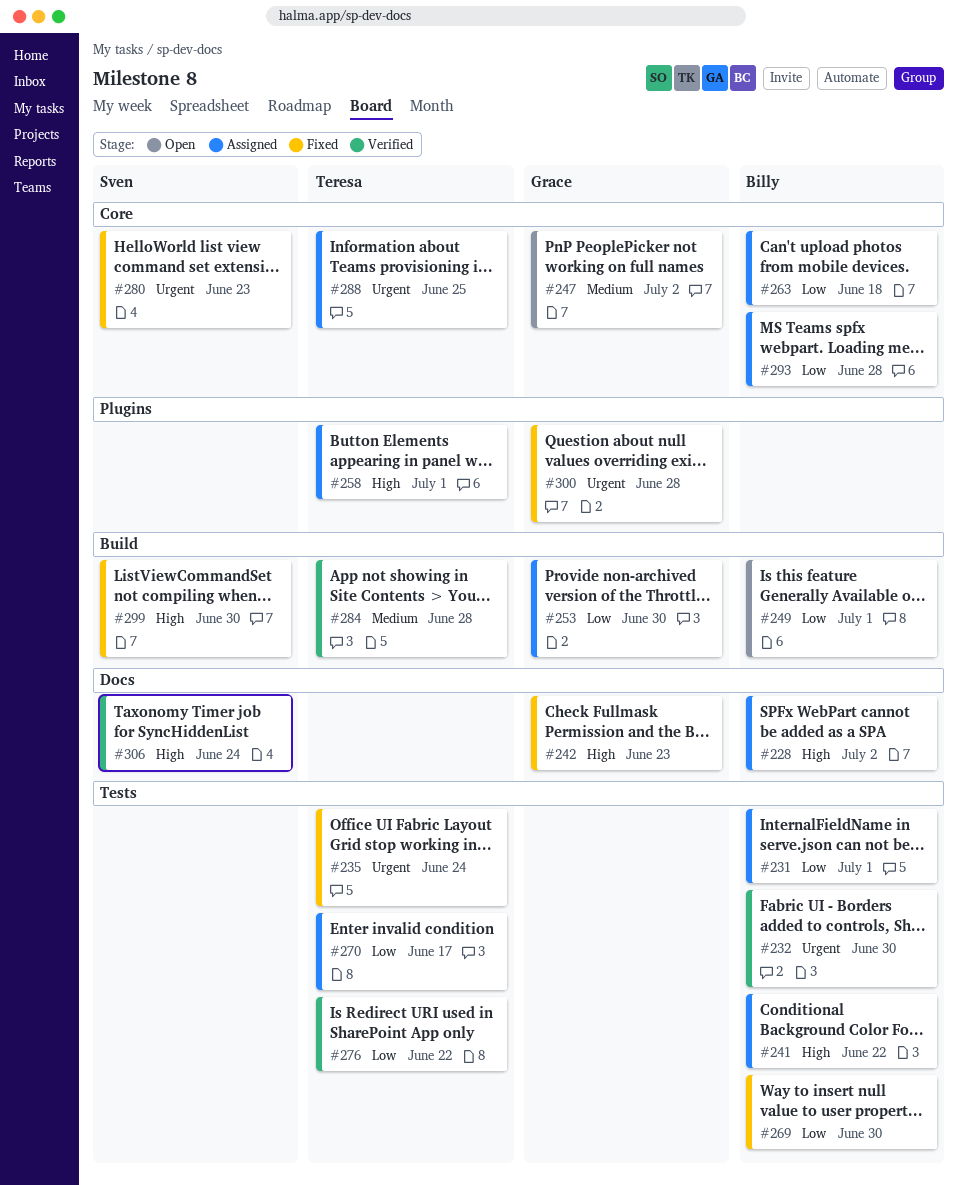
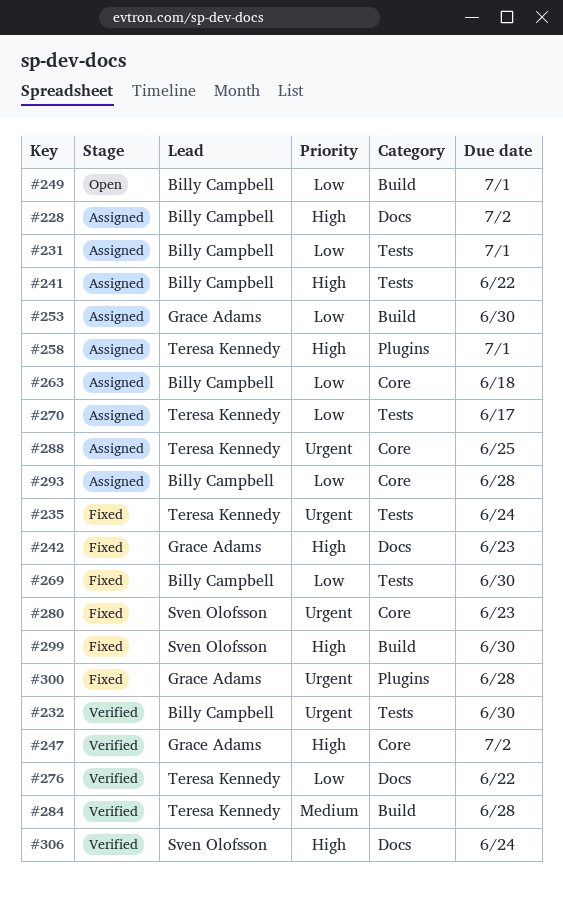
#247, status: Open -> Verified
#247, priority: Medium -> High
#276, label: Tests -> Docs

